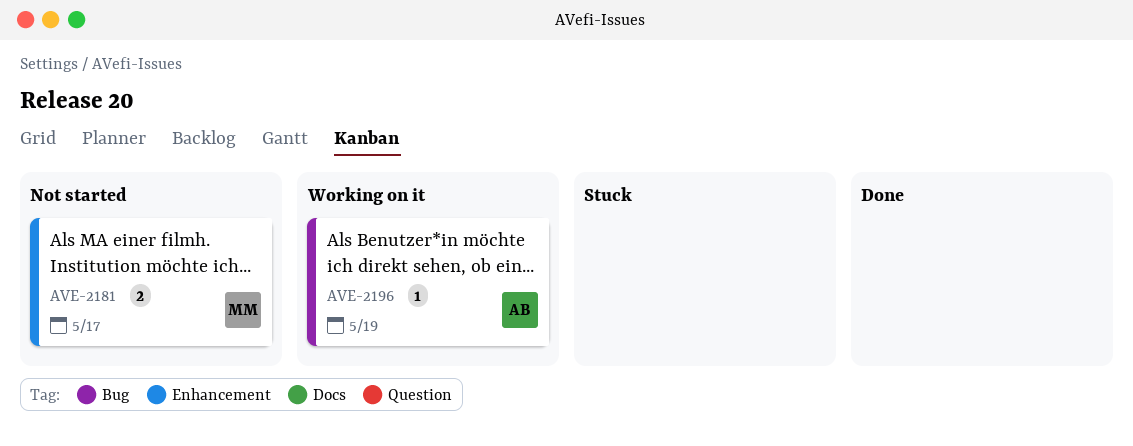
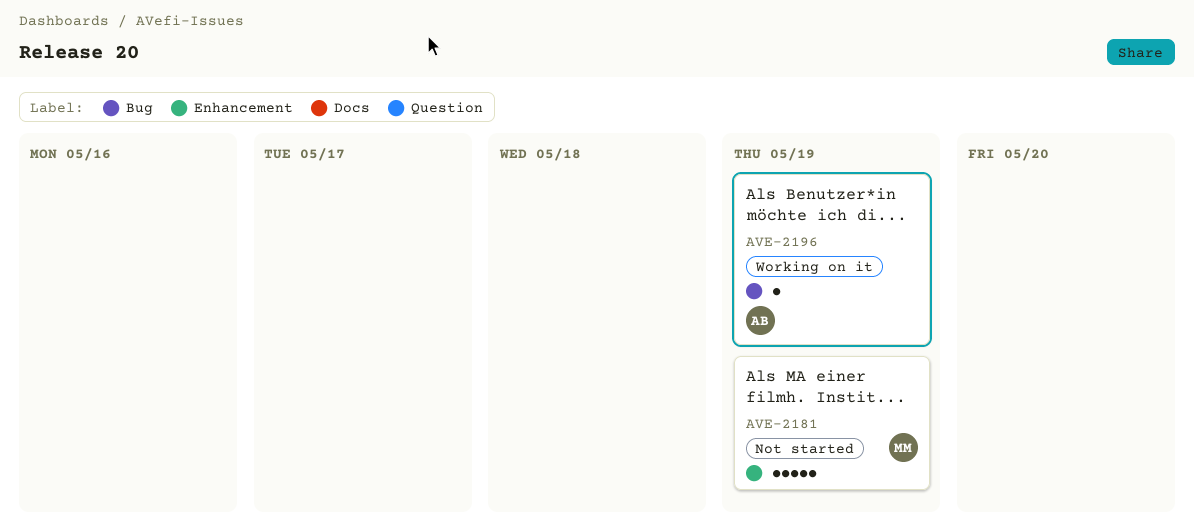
AVE-2181, estimate: 2 -> 5
AVE-2181, due: May 17 -> May 19

